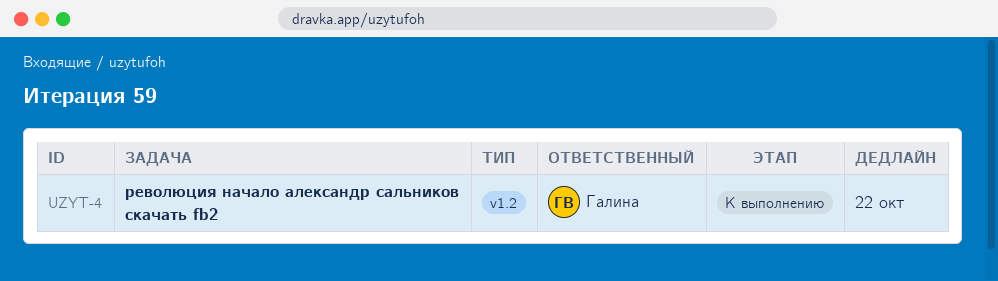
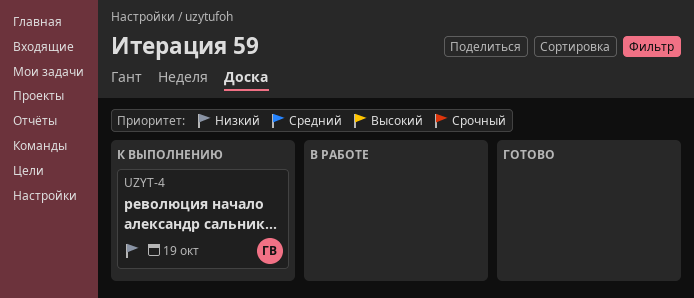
UZYT-4, due: Oct 22 -> Oct 19

